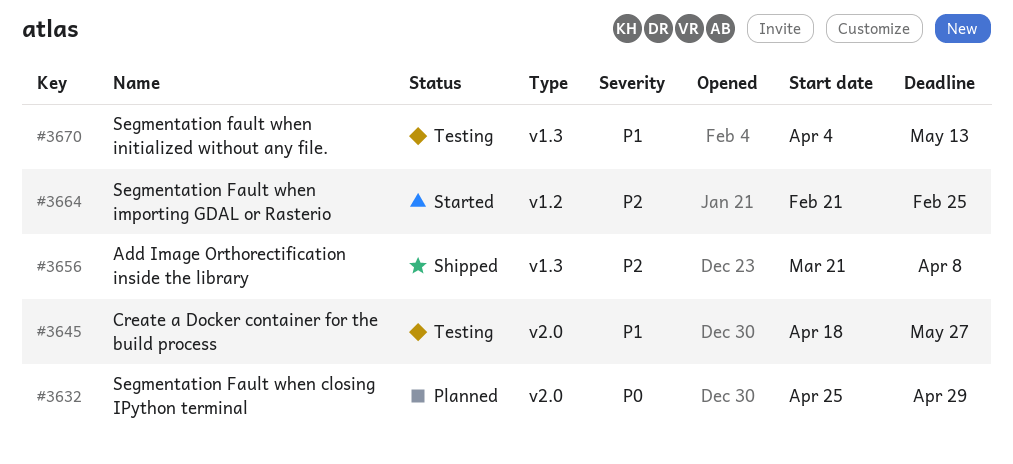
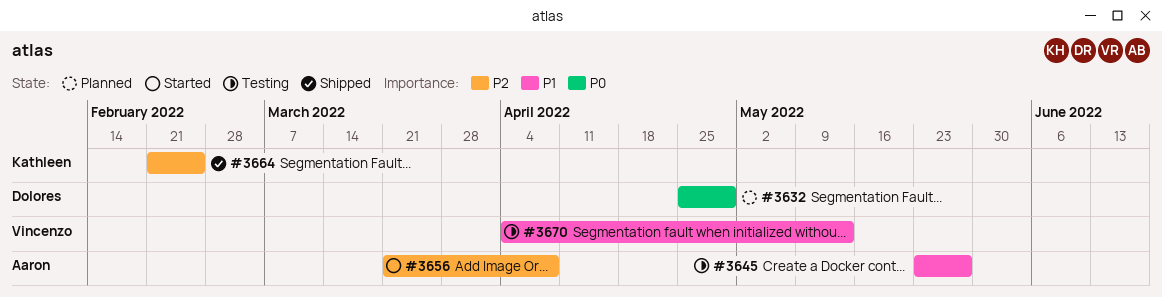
#3645, start: Apr 18 -> May 23
#3656, status: Shipped -> Started
#3664, status: Started -> Shipped

